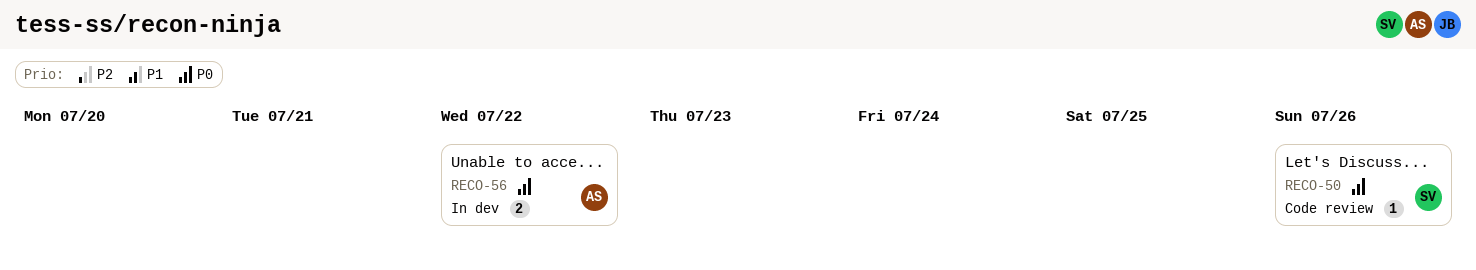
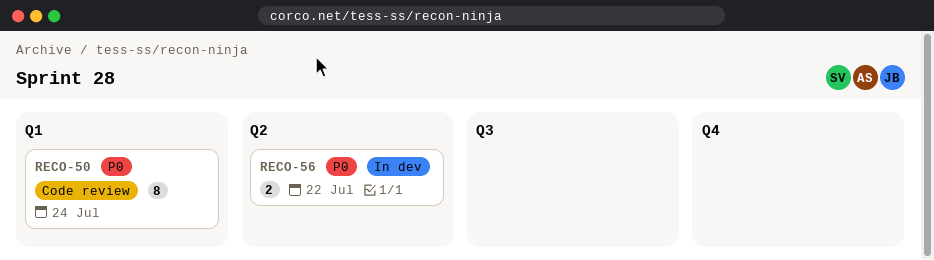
RECO-50, estimate: 1 -> 8
RECO-50, due: Jul 26 -> Jul 24

